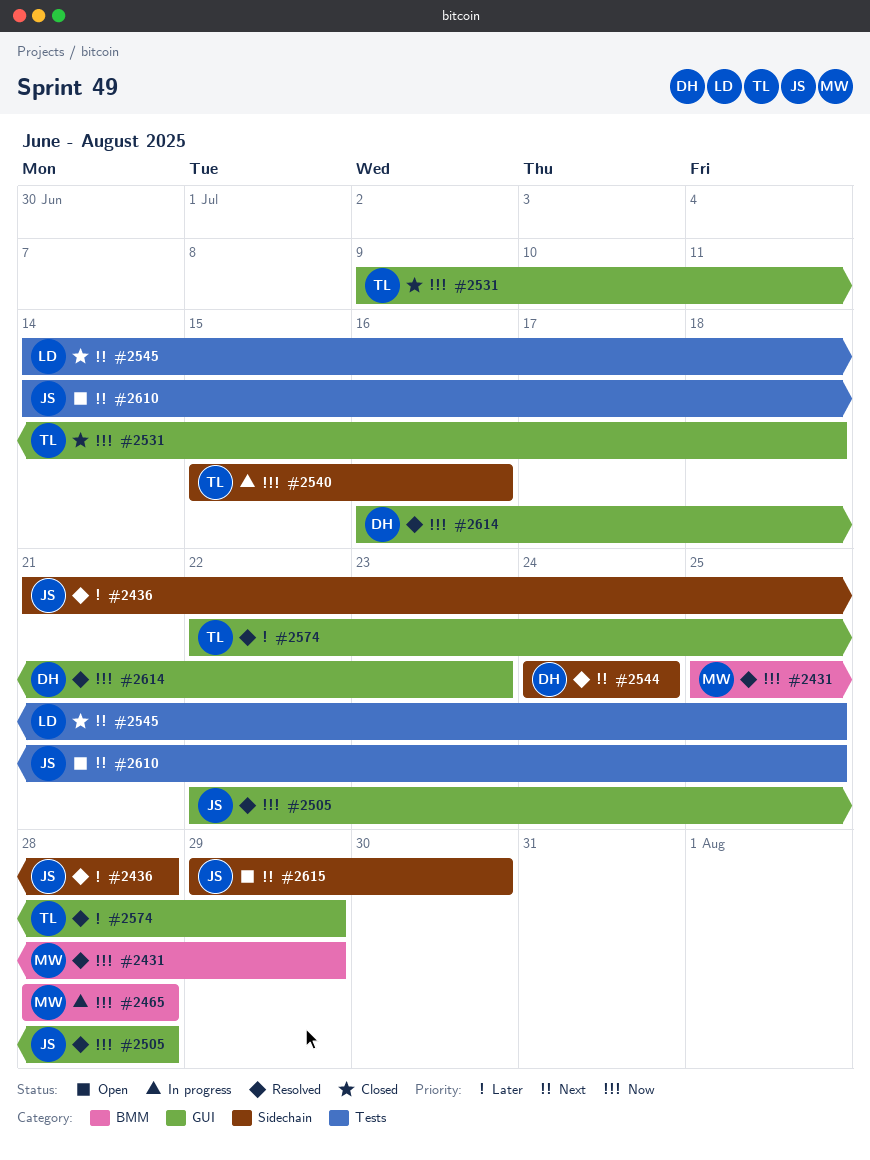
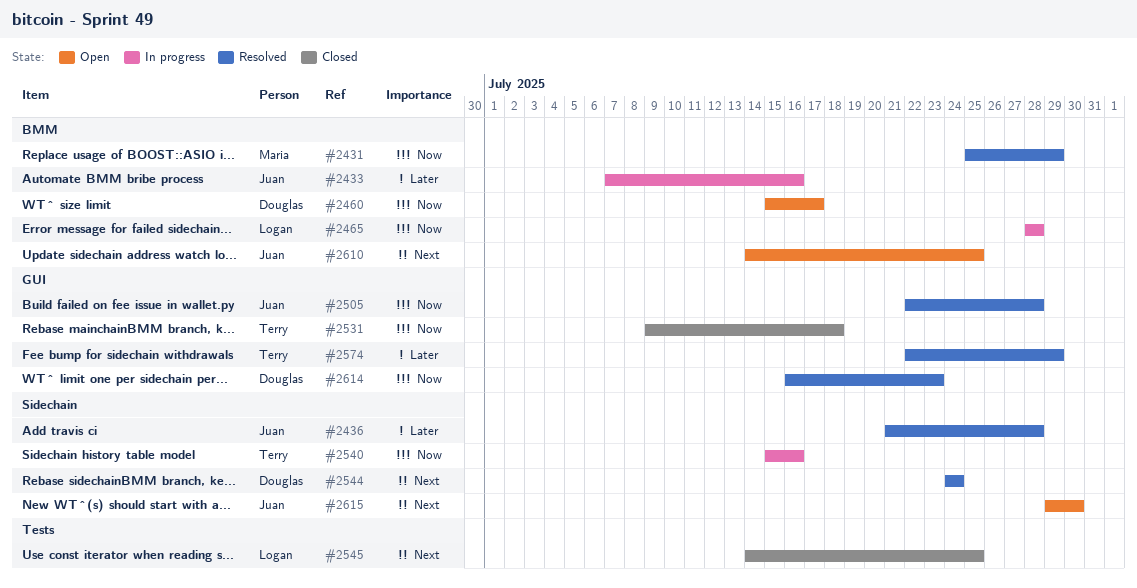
#2433: none -> present
#2460: none -> present
#2465, owner: Maria -> Logan
#2610, label: Tests -> BMM

